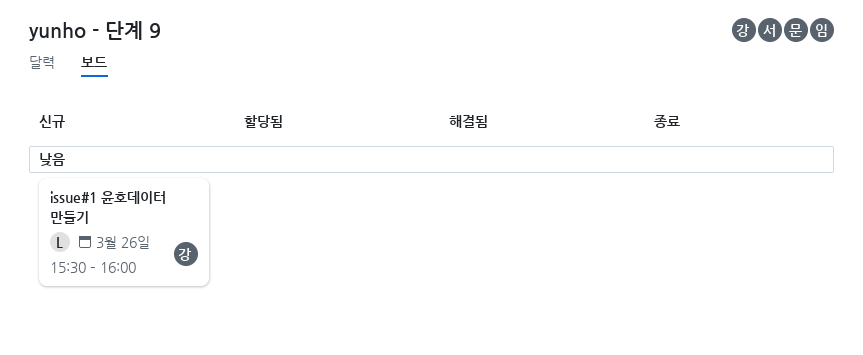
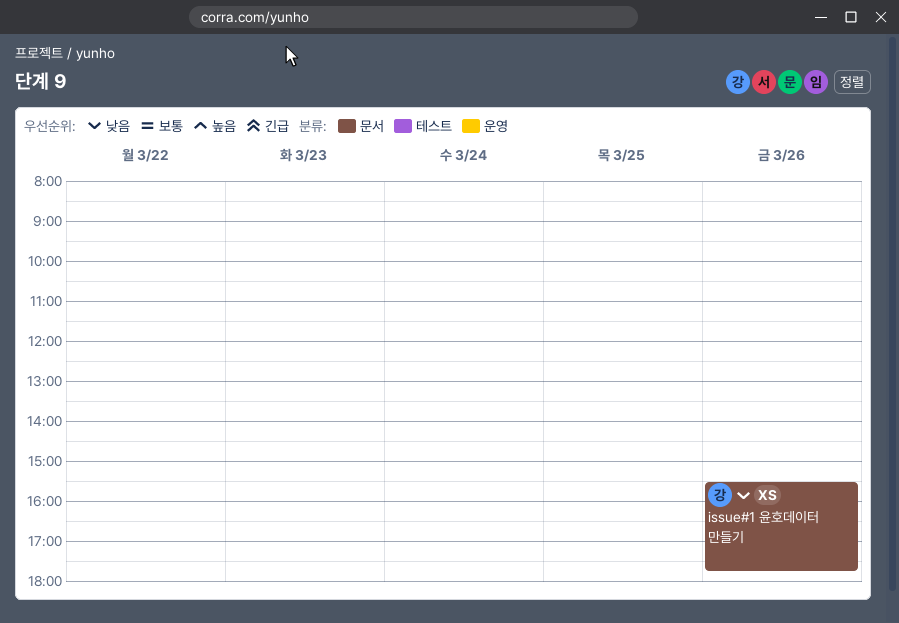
issue#1 윤호데이터 만들기, estimate: L -> XS
issue#1 윤호데이터 만들기, ends: 16:00 -> 17:45

